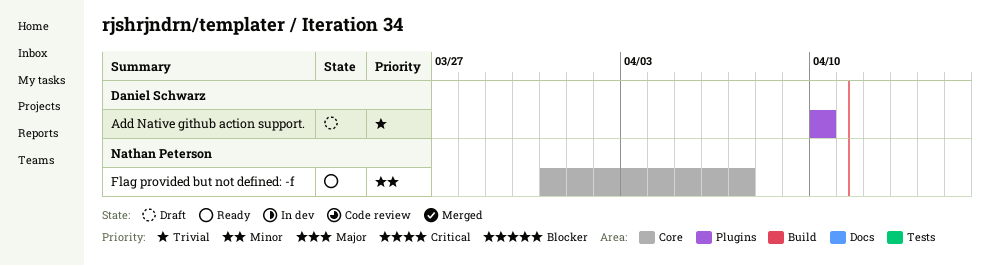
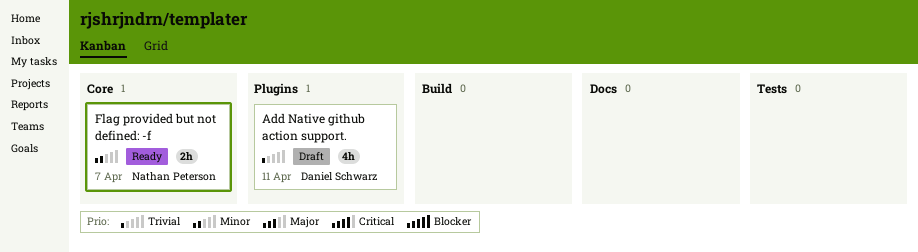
Add Native github action support., due: Apr 10 -> Apr 11

